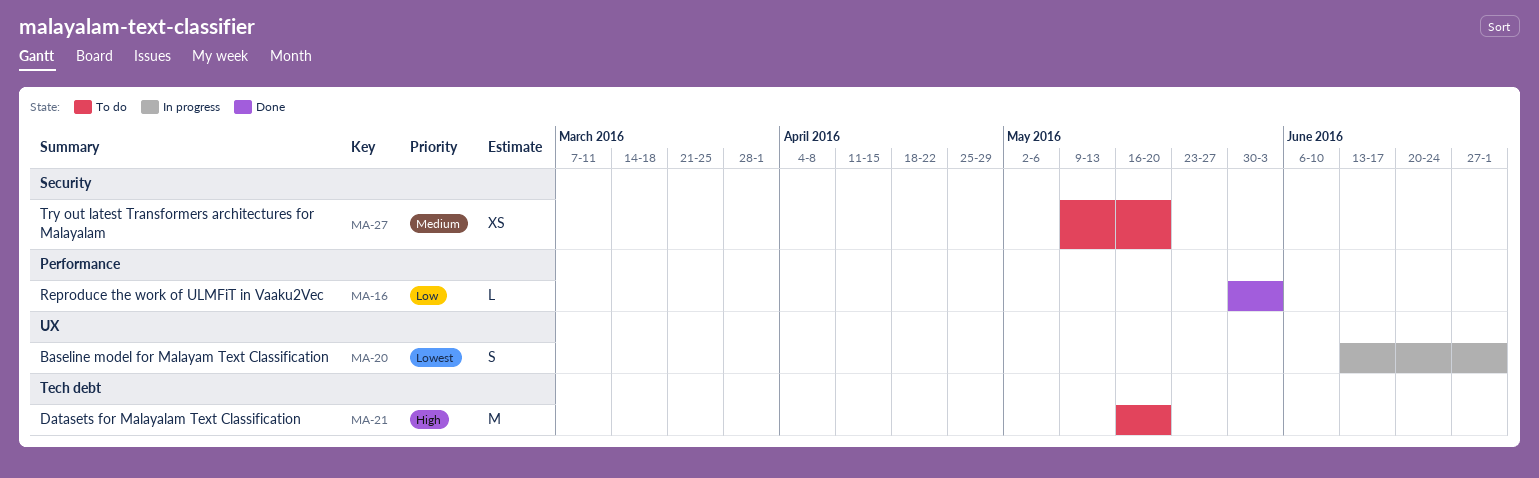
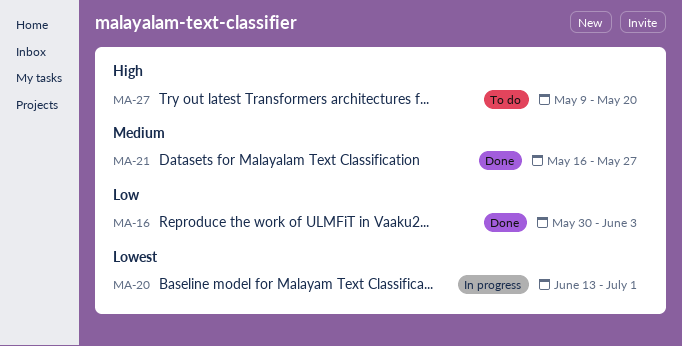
MA-21, status: To do -> Done
MA-21, priority: High -> Medium
MA-21, due: May 20 -> May 27
MA-27, priority: Medium -> High

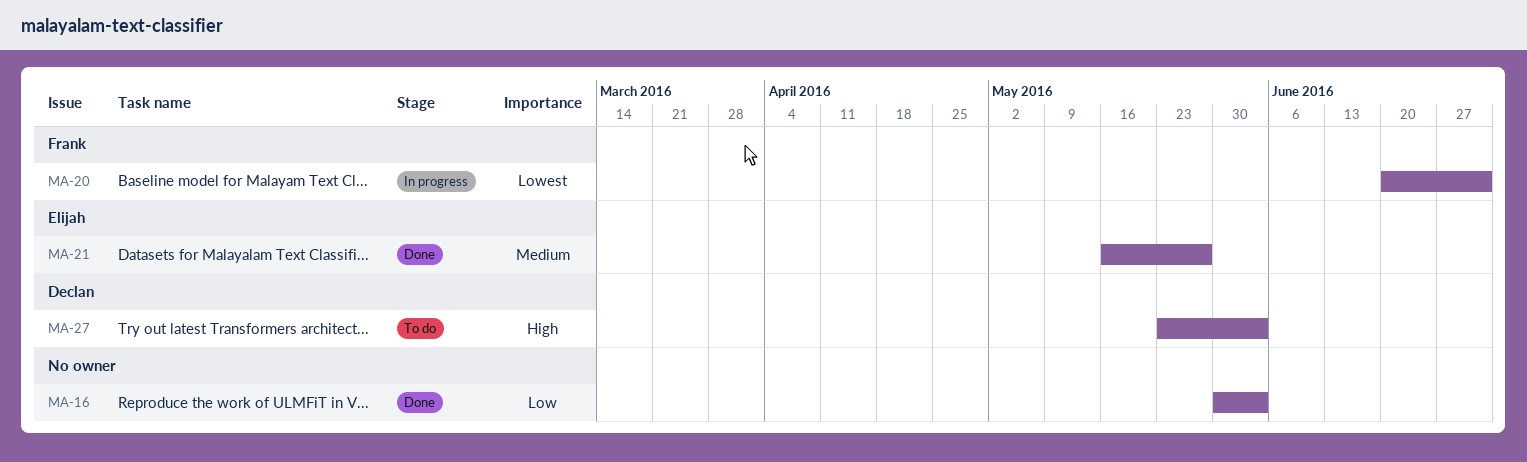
MA-20, start: Jun 13 -> Jun 20
MA-27, start: May 9 -> May 23
MA-27, due: May 20 -> Jun 3

